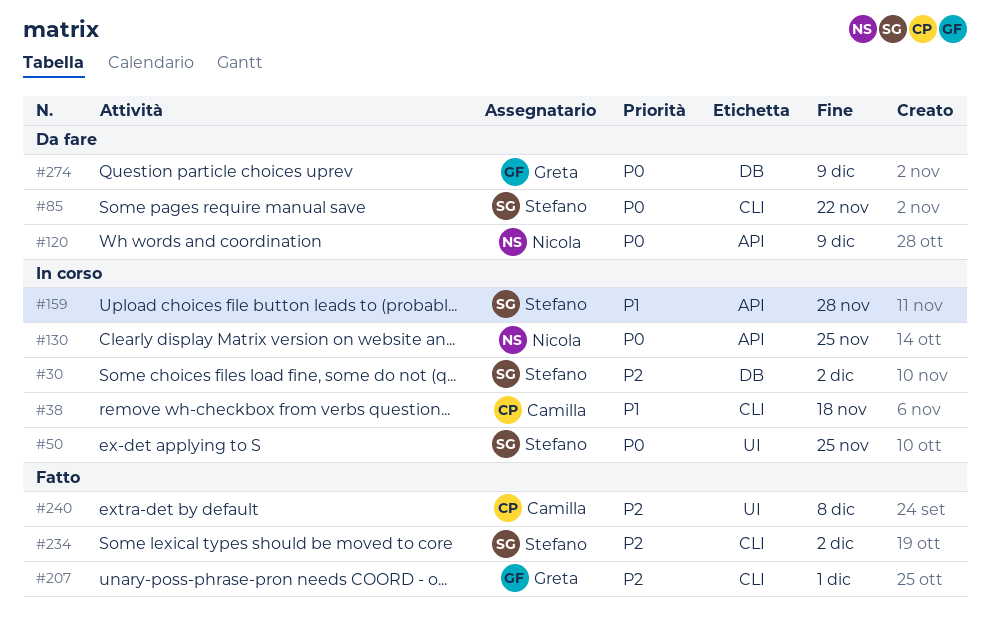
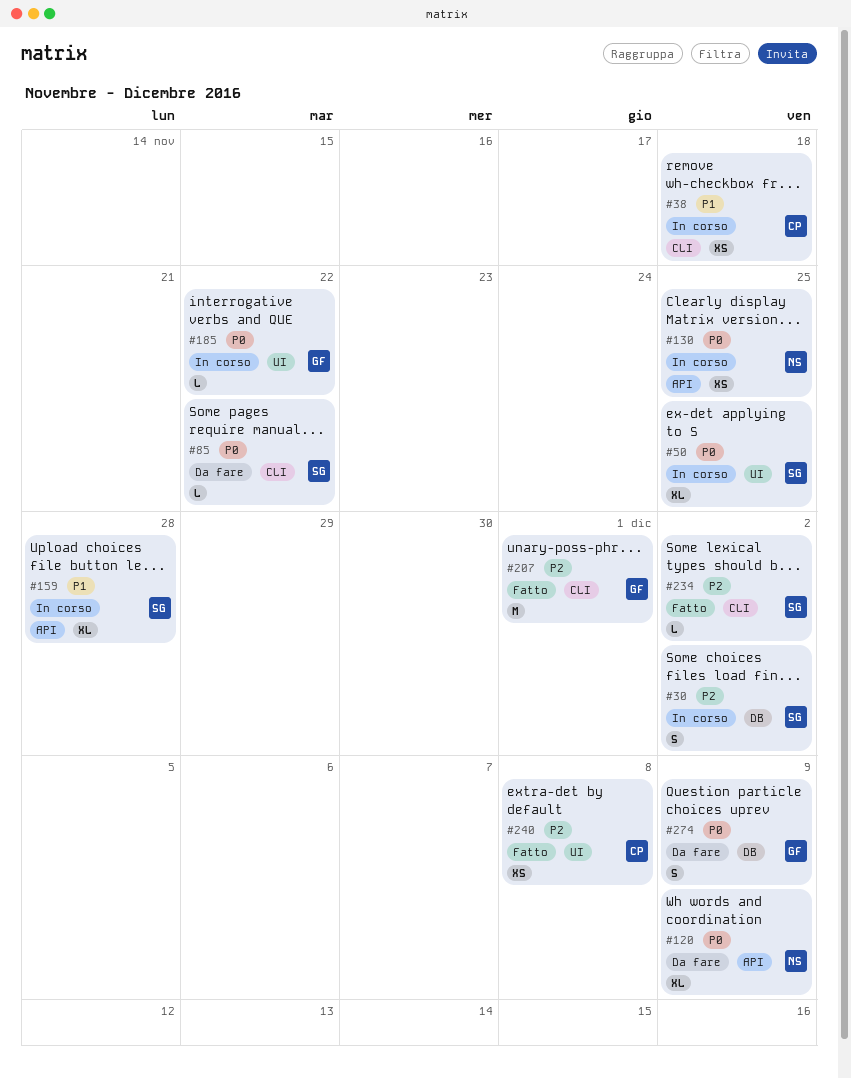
#185: none -> present

